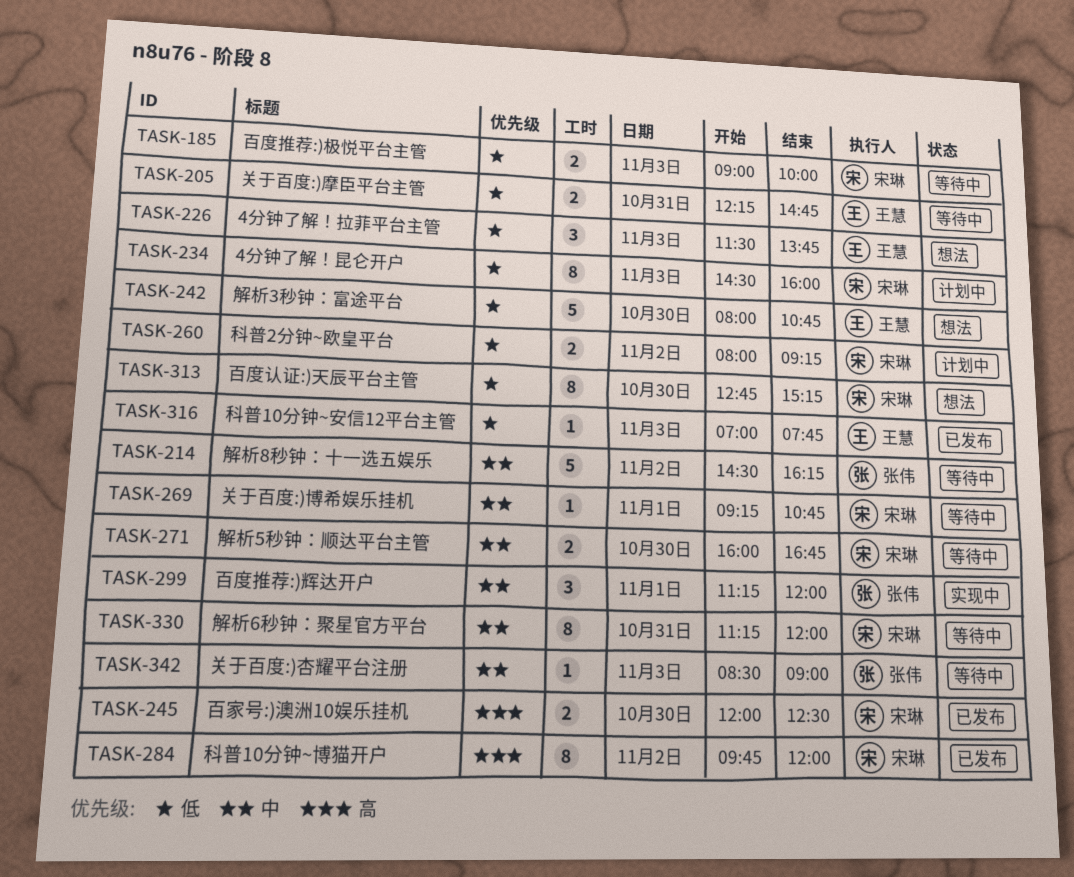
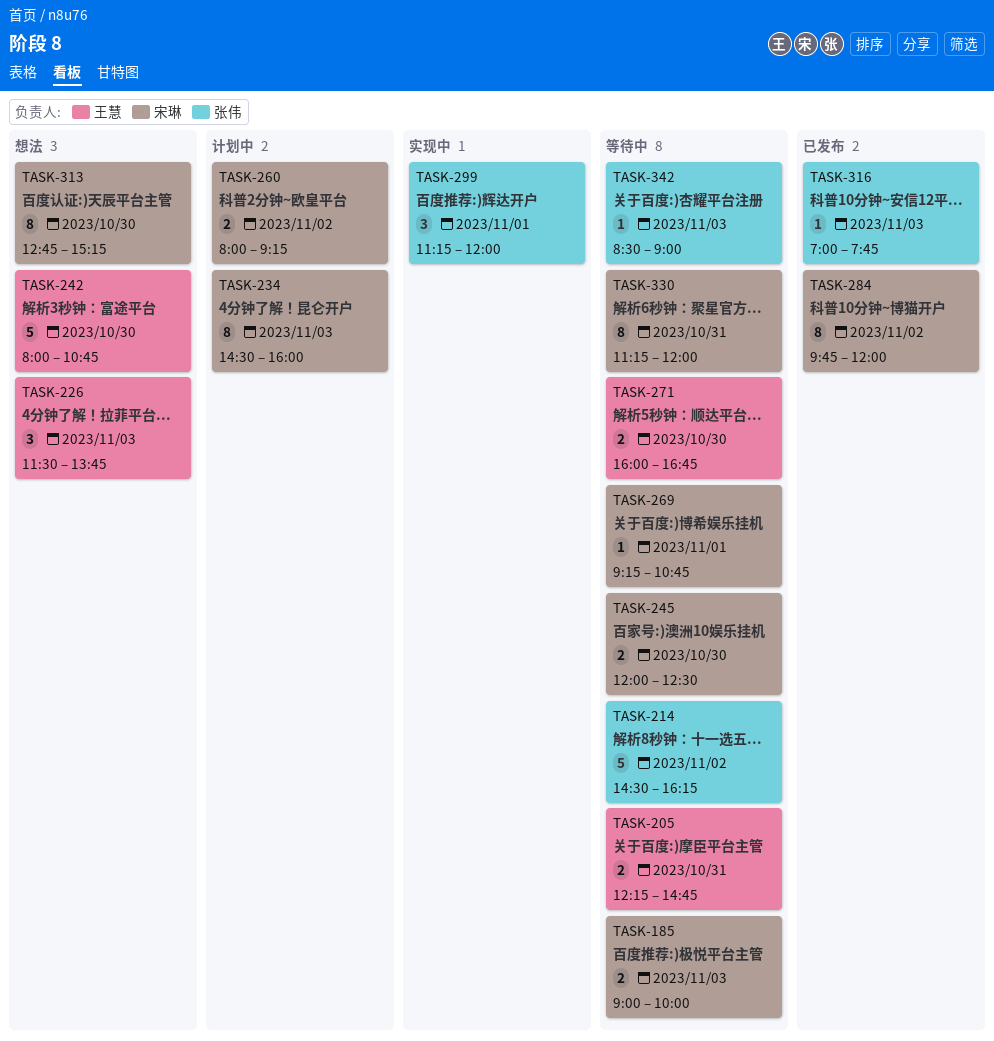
TASK-245, status: 已发布 -> 等待中
TASK-271, owner: 宋琳 -> 王慧
TASK-316, owner: 王慧 -> 张伟

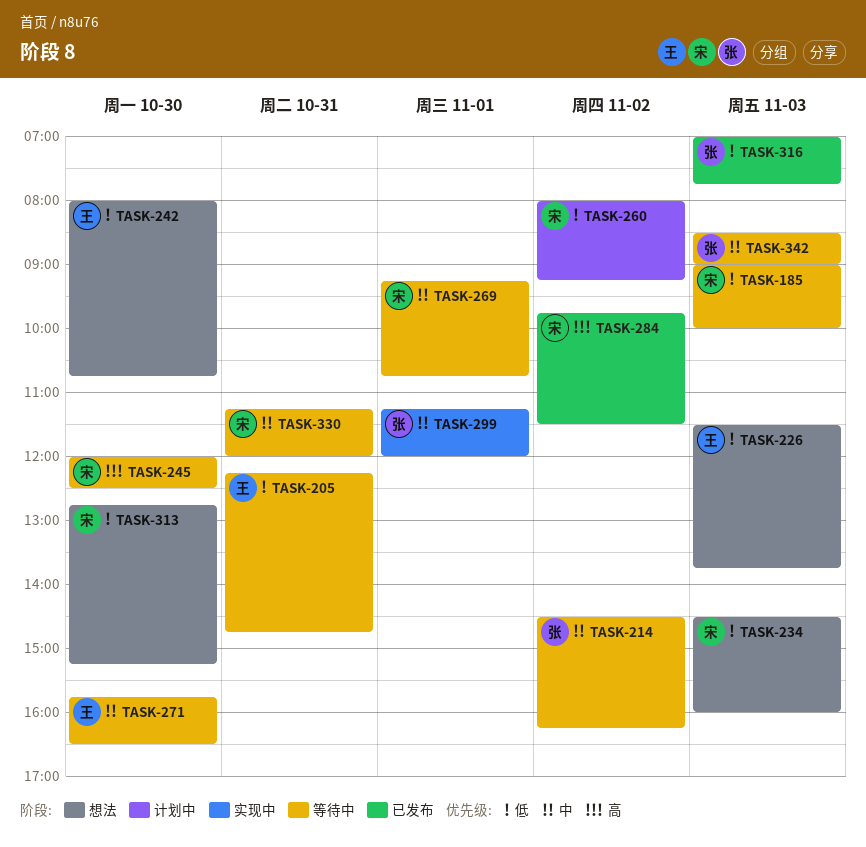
TASK-234, status: 计划中 -> 想法
TASK-271, begins: 16:00 -> 15:45
TASK-271, ends: 16:45 -> 16:30
TASK-284, ends: 12:00 -> 11:30

